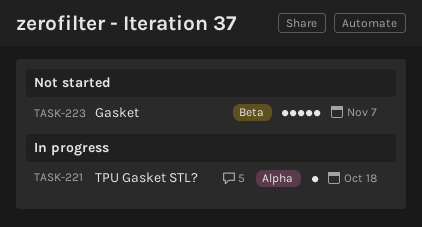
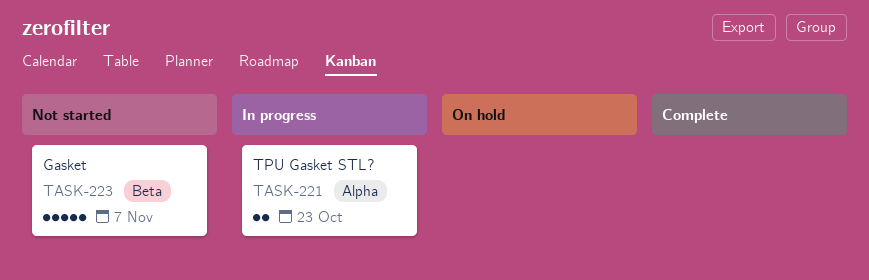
TASK-221, estimate: 1 -> 2
TASK-221, due: Oct 18 -> Oct 23

